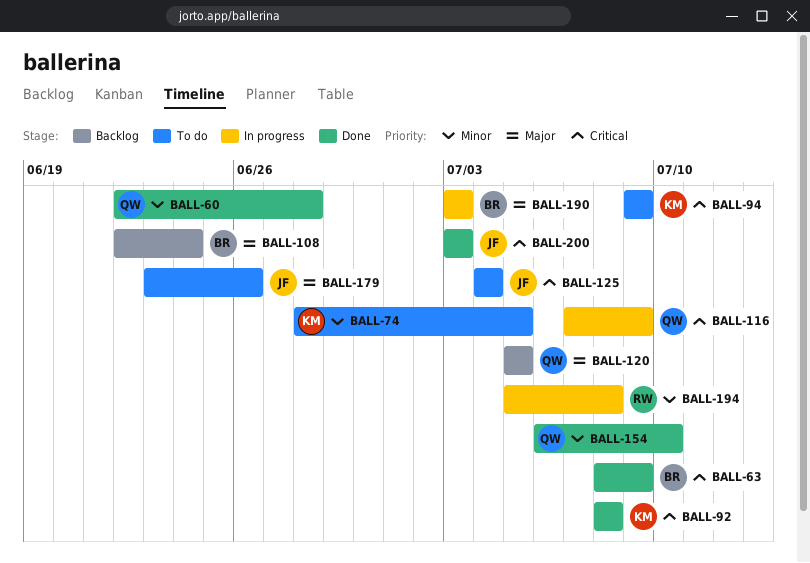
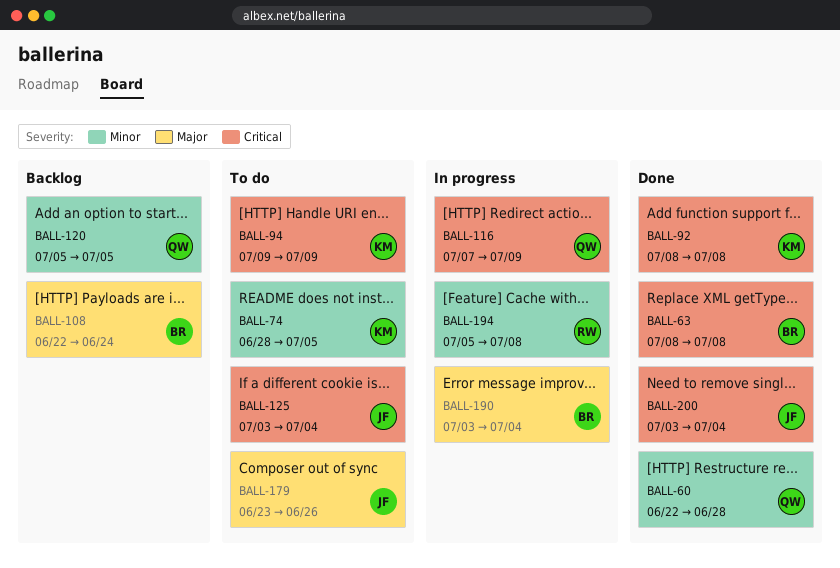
BALL-63, due: Jul 9 -> Jul 8
BALL-120, priority: Major -> Minor
BALL-125, start: Jul 4 -> Jul 3
BALL-154: present -> none
BALL-190, due: Jul 3 -> Jul 4
BALL-200, due: Jul 3 -> Jul 4

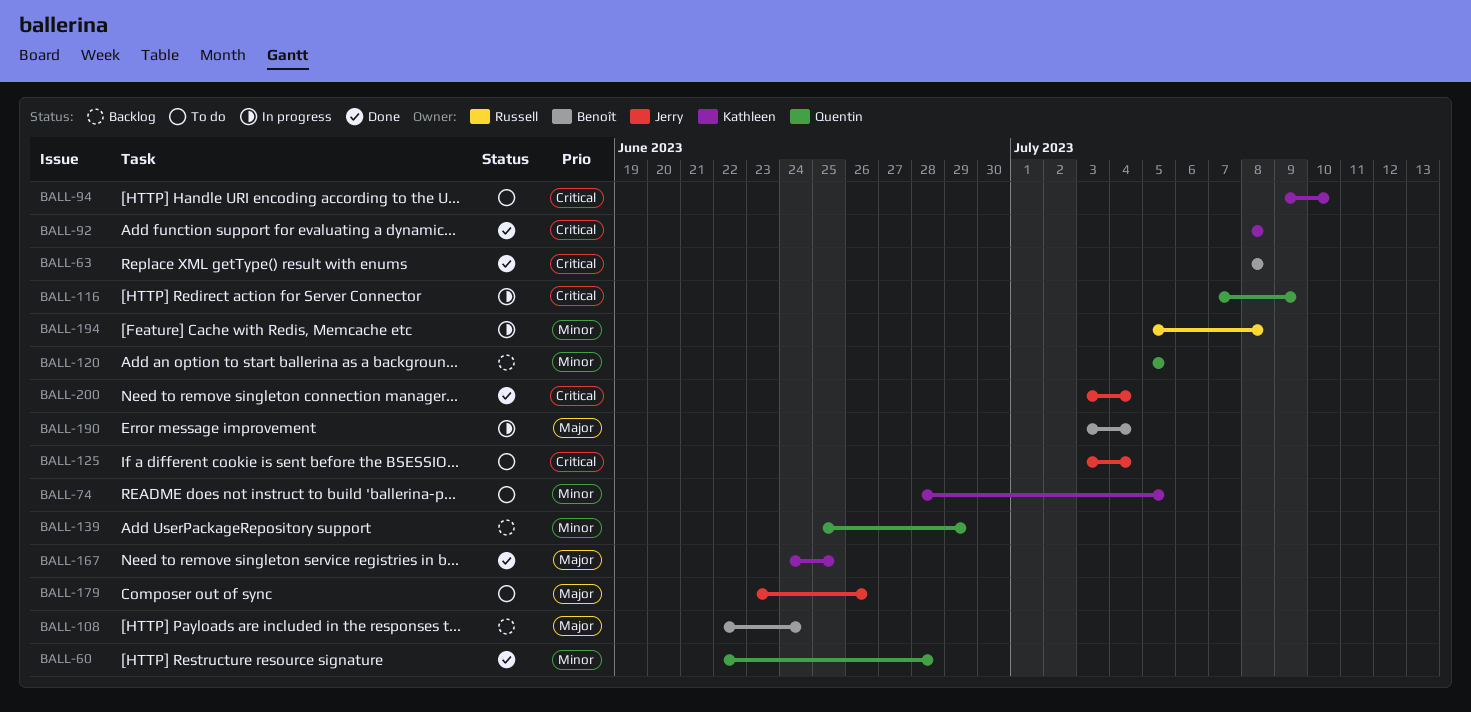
BALL-94, due: Jul 9 -> Jul 10
BALL-139: none -> present
BALL-167: none -> present

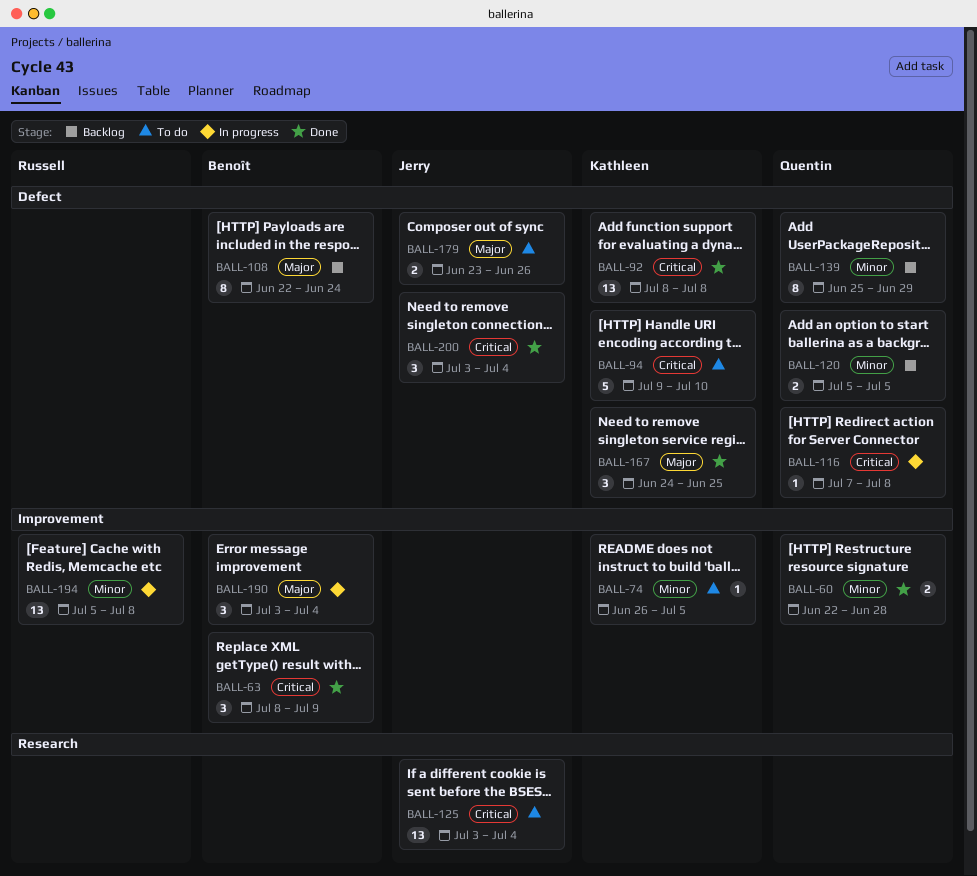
BALL-63, due: Jul 8 -> Jul 9
BALL-74, start: Jun 28 -> Jun 26
BALL-116, due: Jul 9 -> Jul 8

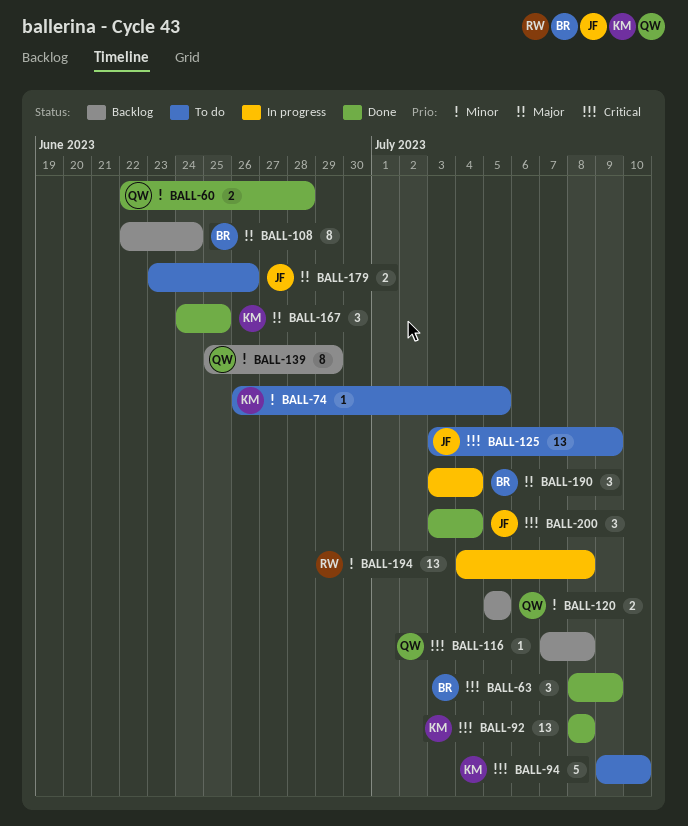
BALL-116, status: In progress -> Backlog
BALL-125, due: Jul 4 -> Jul 9
BALL-194, start: Jul 5 -> Jul 4

